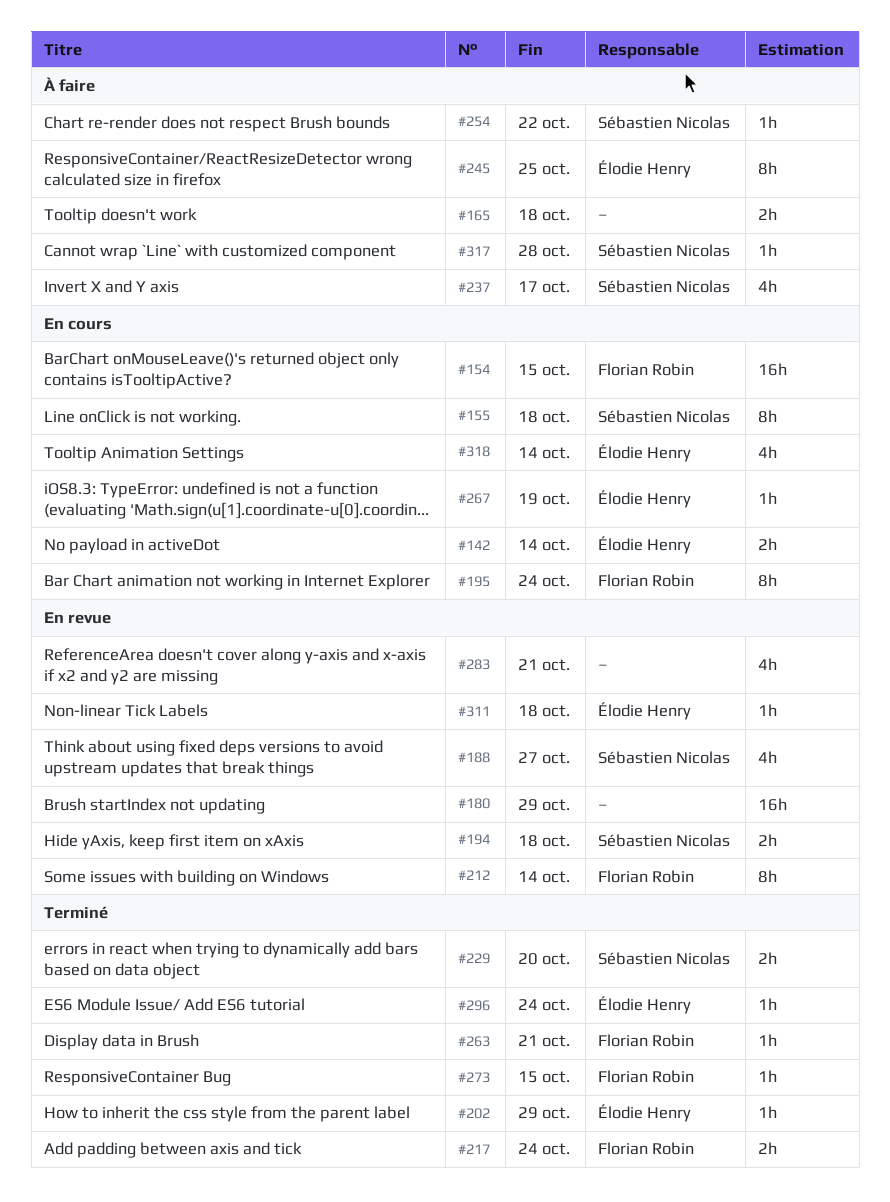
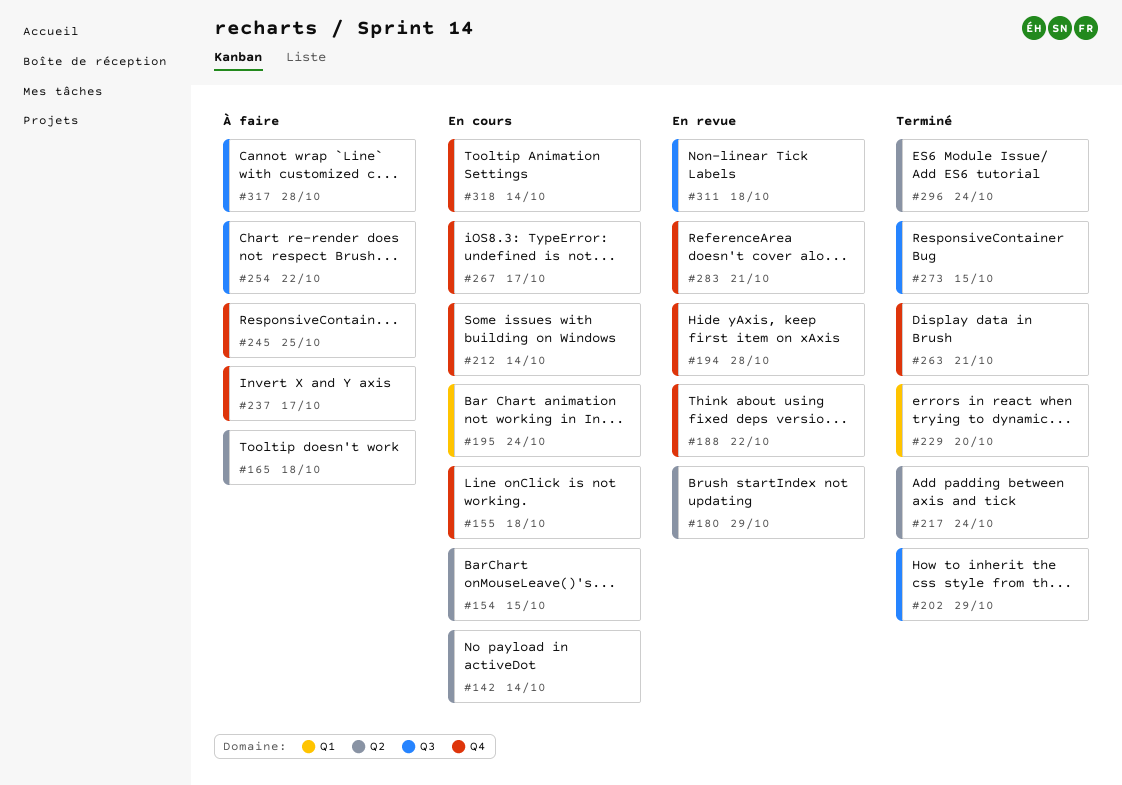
#188, due: Oct 27 -> Oct 22
#194, due: Oct 18 -> Oct 28
#212, status: En revue -> En cours
#267, due: Oct 19 -> Oct 17

